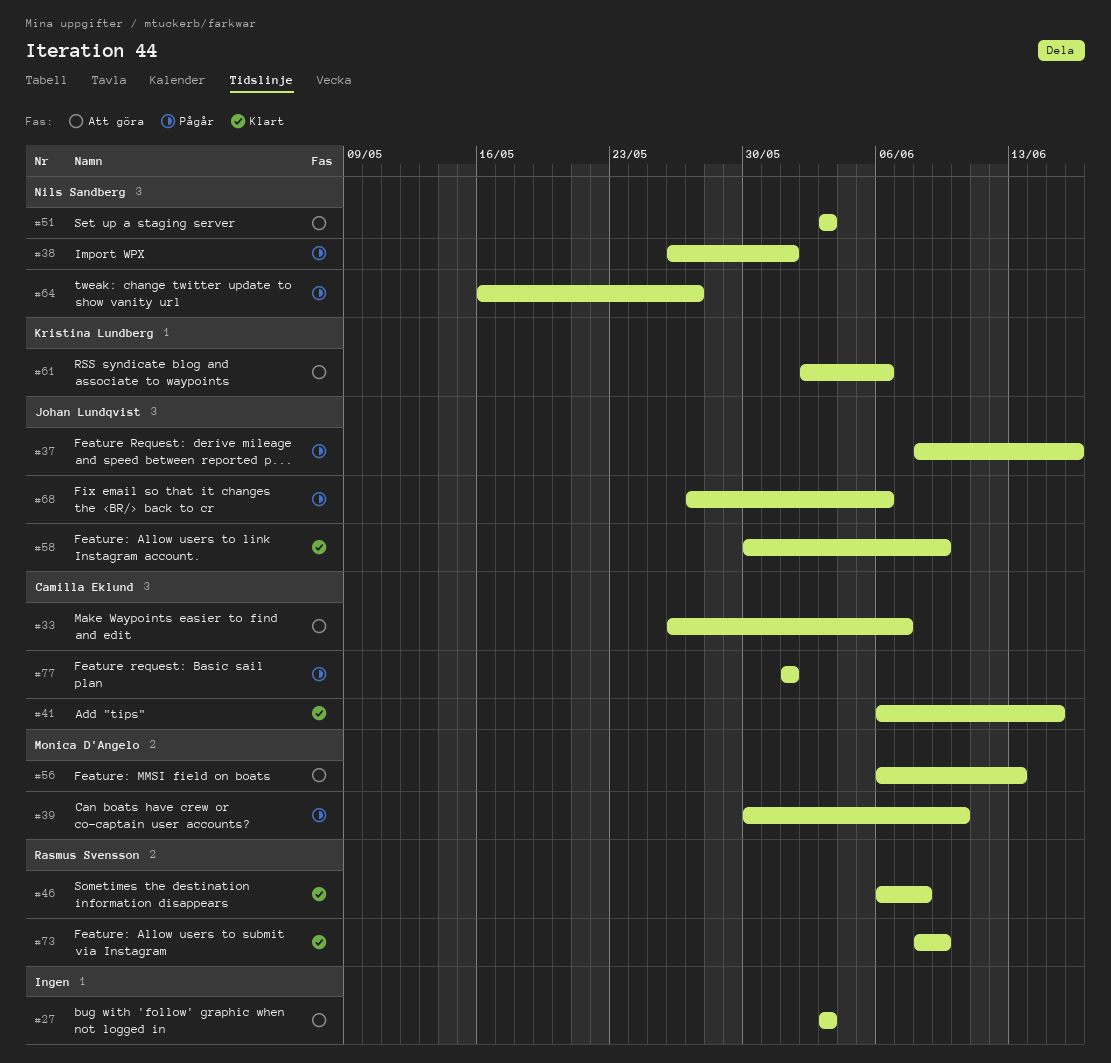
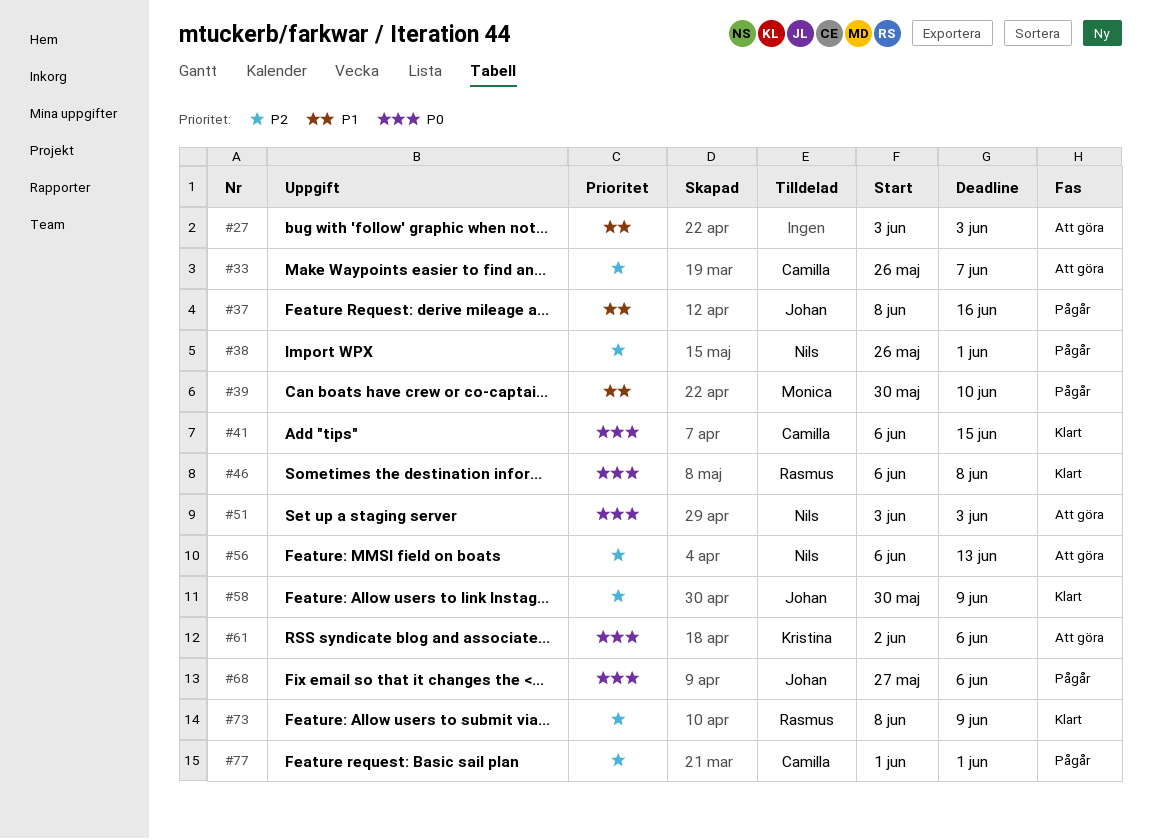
#56, owner: Monica D'Angelo -> Nils Sandberg
#64: present -> none

